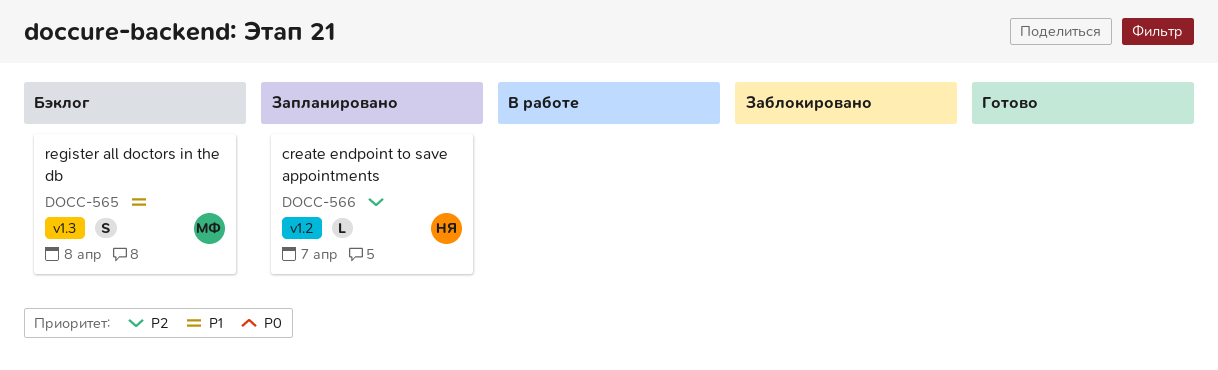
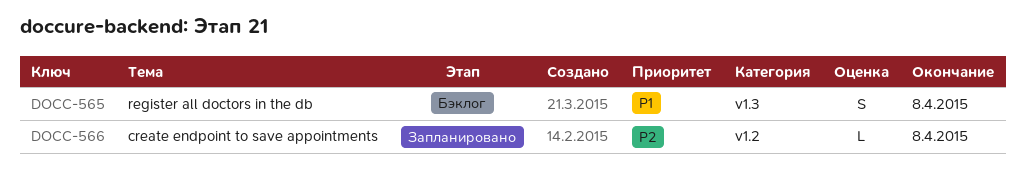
DOCC-566, due: Apr 7 -> Apr 8

